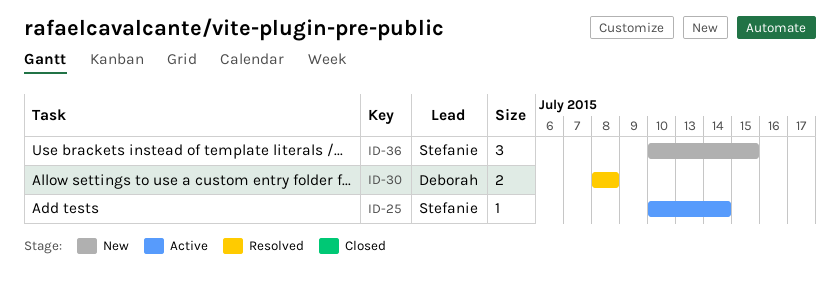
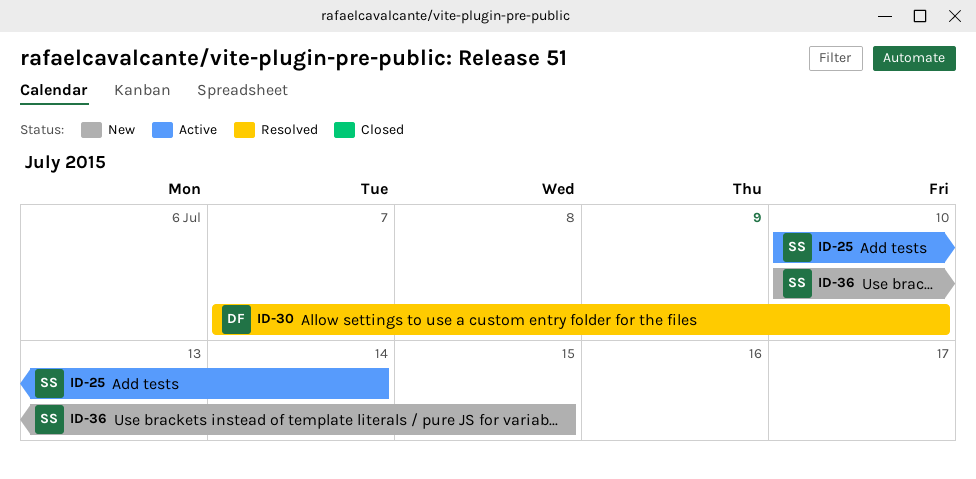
ID-30, start: Jul 8 -> Jul 7
ID-30, due: Jul 8 -> Jul 10

